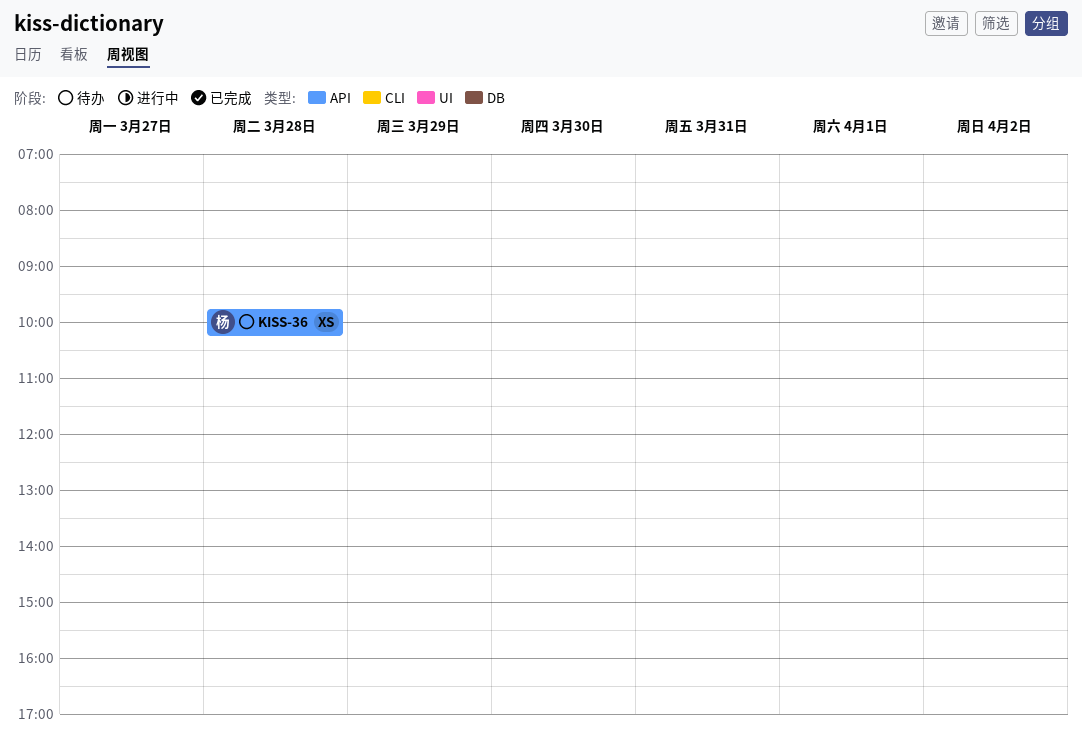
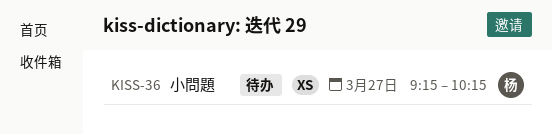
KISS-36, day: Mar 28 -> Mar 27
KISS-36, begins: 09:45 -> 09:15

